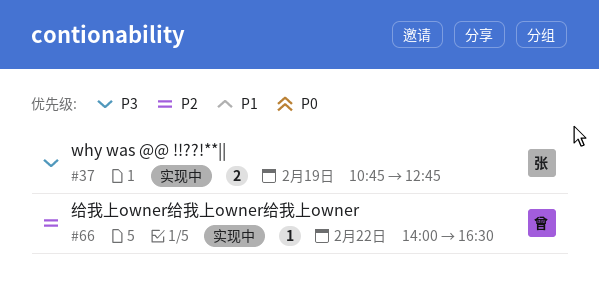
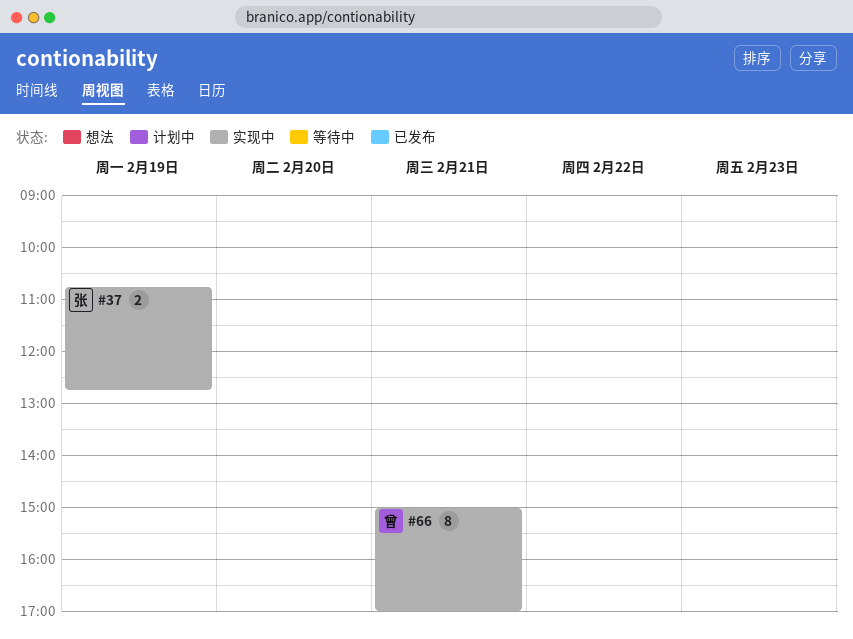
#66, estimate: 1 -> 8
#66, day: Feb 22 -> Feb 21
#66, begins: 14:00 -> 15:00
#66, ends: 16:30 -> 17:00

